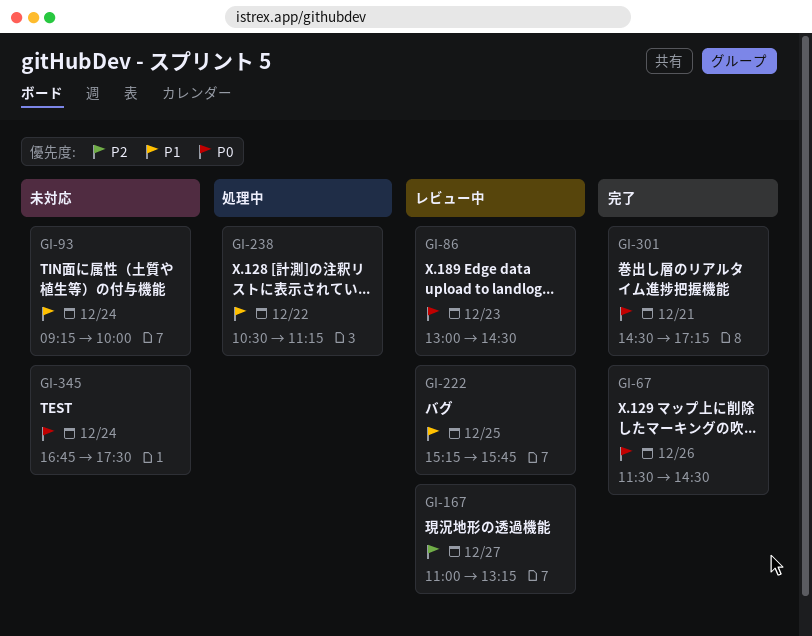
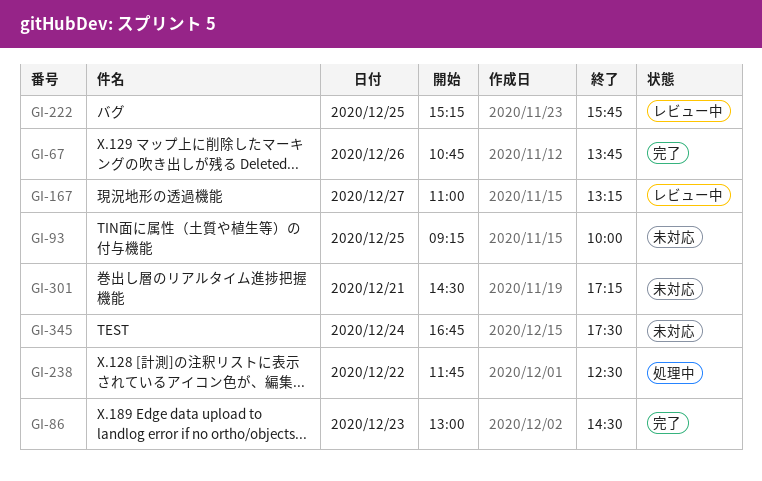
GI-67, begins: 11:30 -> 10:45
GI-67, ends: 14:30 -> 13:45
GI-86, status: レビュー中 -> 完了
GI-93, day: Dec 24 -> Dec 25
GI-238, begins: 10:30 -> 11:45
GI-238, ends: 11:15 -> 12:30
GI-301, status: 完了 -> 未対応

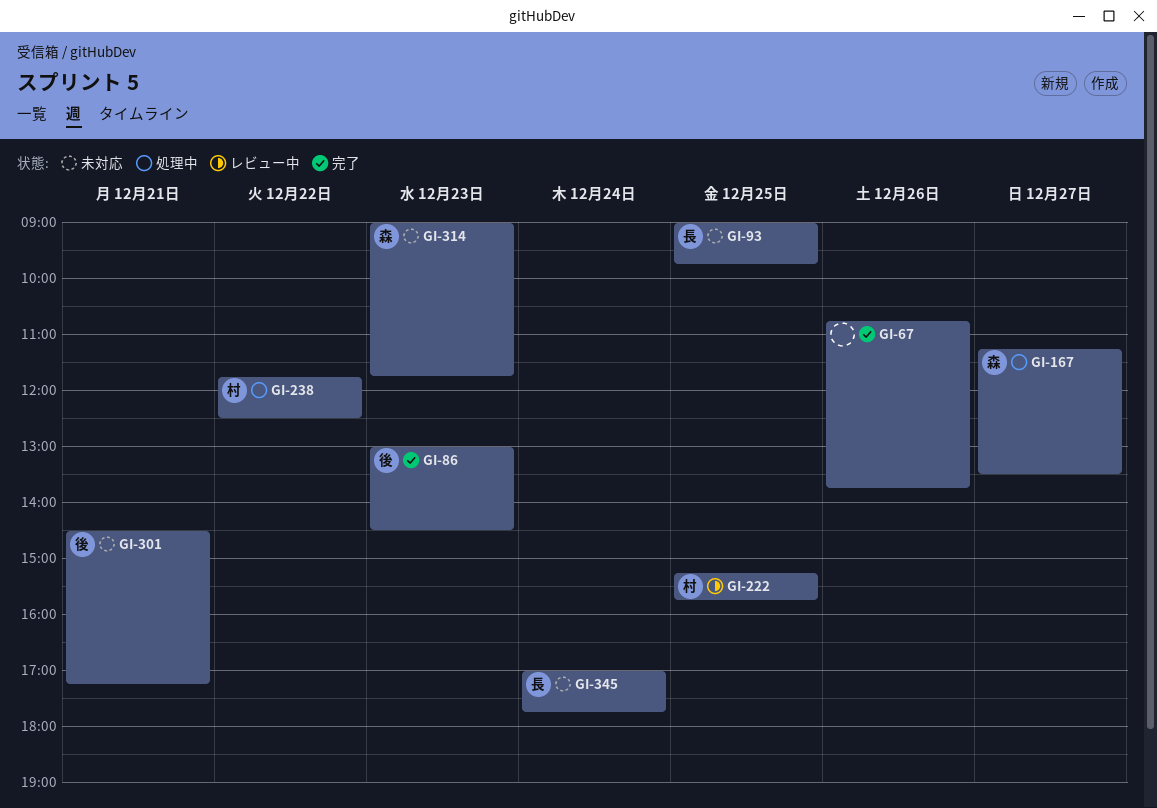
GI-93, begins: 09:15 -> 09:00
GI-93, ends: 10:00 -> 09:45
GI-167, status: レビュー中 -> 処理中
GI-167, begins: 11:00 -> 11:15
GI-167, ends: 13:15 -> 13:30
GI-314: none -> present
GI-345, begins: 16:45 -> 17:00
GI-345, ends: 17:30 -> 17:45

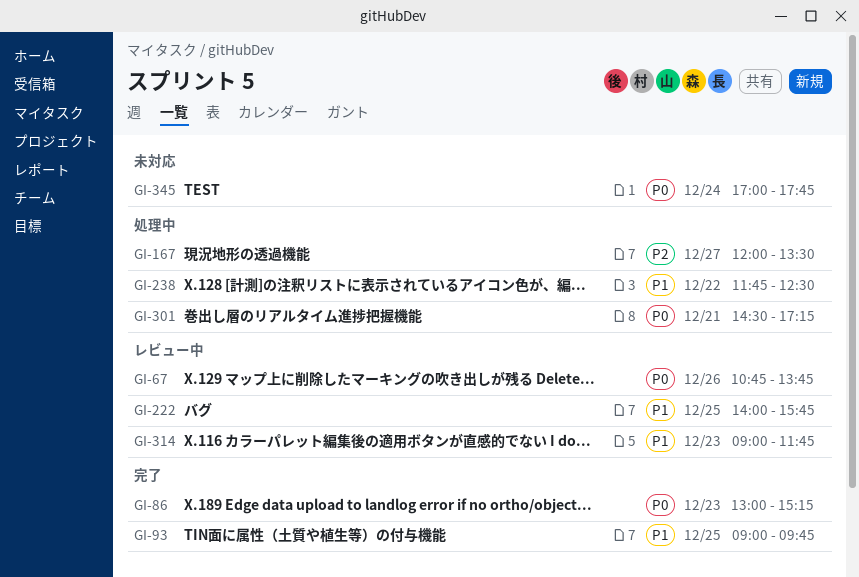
GI-67, status: 完了 -> レビュー中
GI-86, ends: 14:30 -> 15:15
GI-93, status: 未対応 -> 完了
GI-167, begins: 11:15 -> 12:00
GI-222, begins: 15:15 -> 14:00
GI-301, status: 未対応 -> 処理中
GI-314, status: 未対応 -> レビュー中

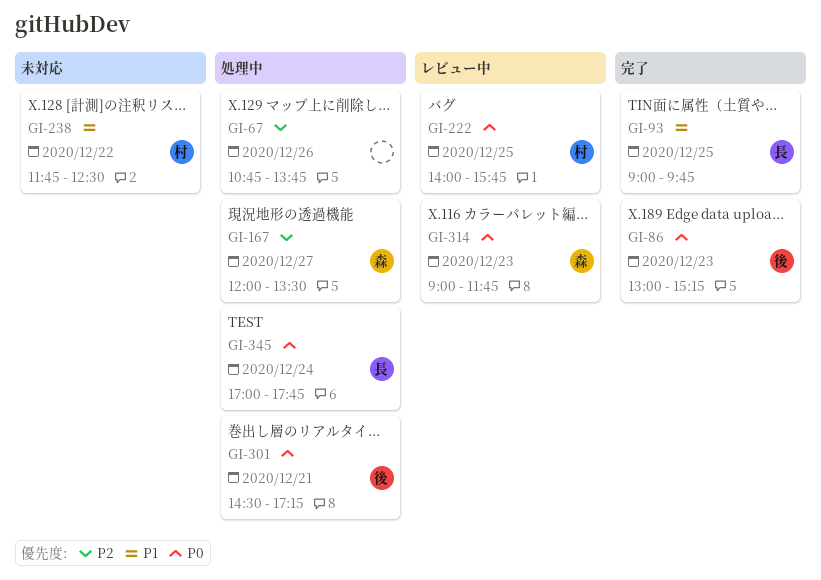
GI-67, status: レビュー中 -> 処理中
GI-67, priority: P0 -> P2
GI-222, priority: P1 -> P0
GI-238, status: 処理中 -> 未対応
GI-314, priority: P1 -> P0
GI-345, status: 未対応 -> 処理中

